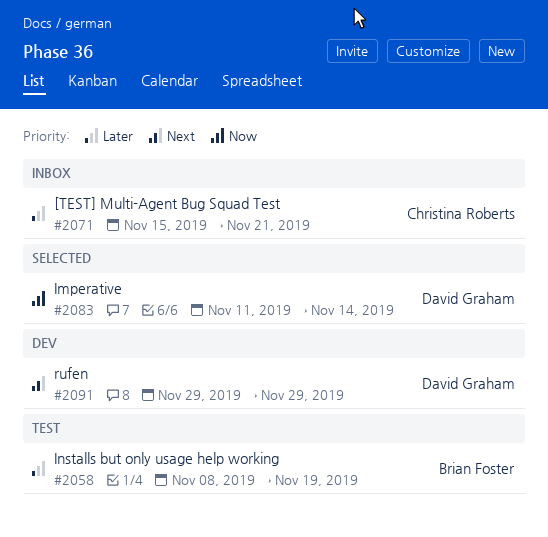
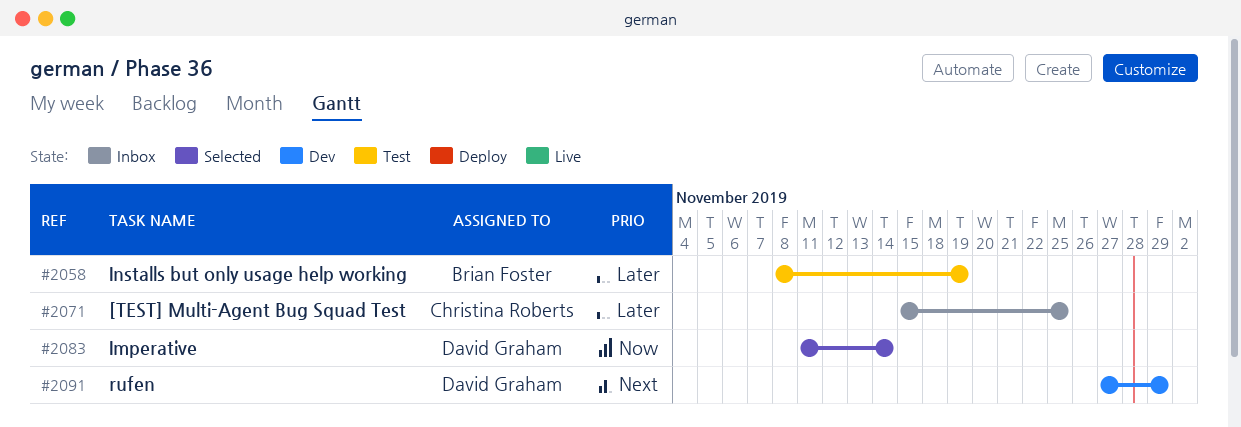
#2071, due: Nov 21 -> Nov 25
#2091, start: Nov 29 -> Nov 27

